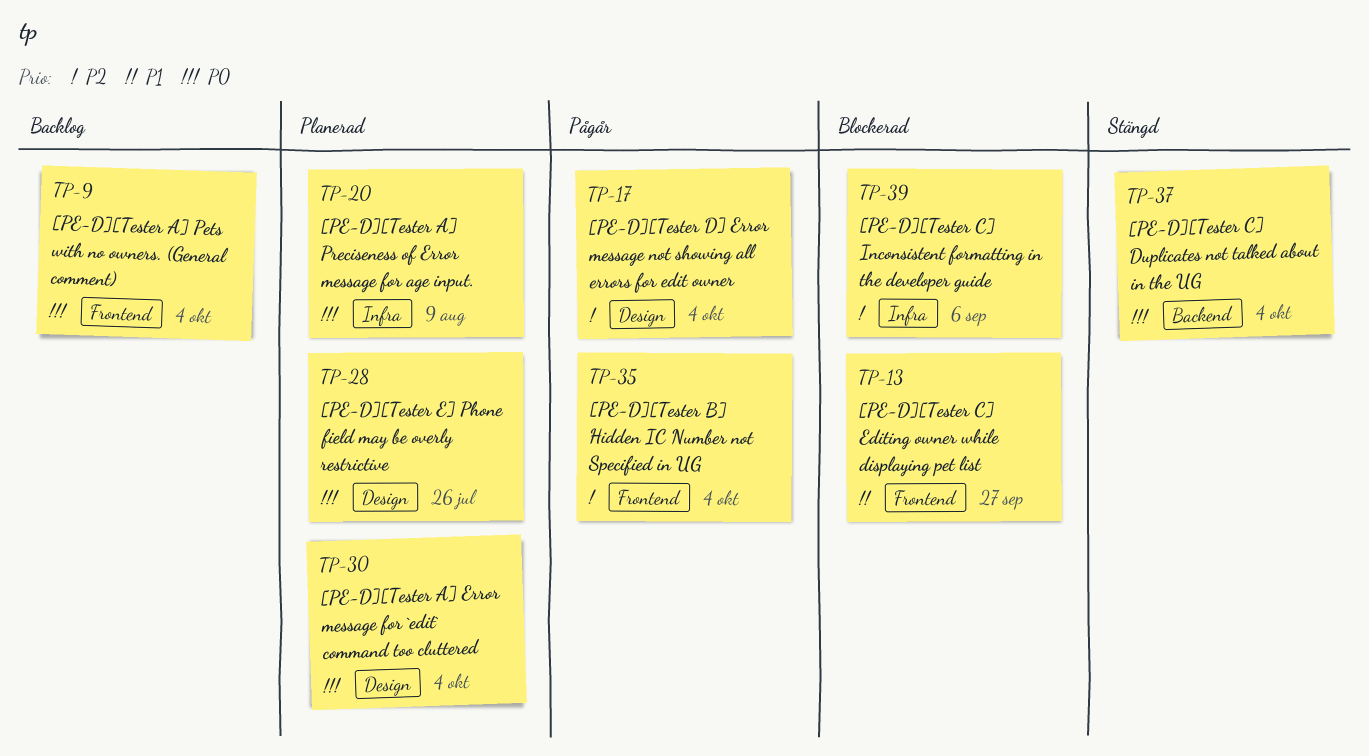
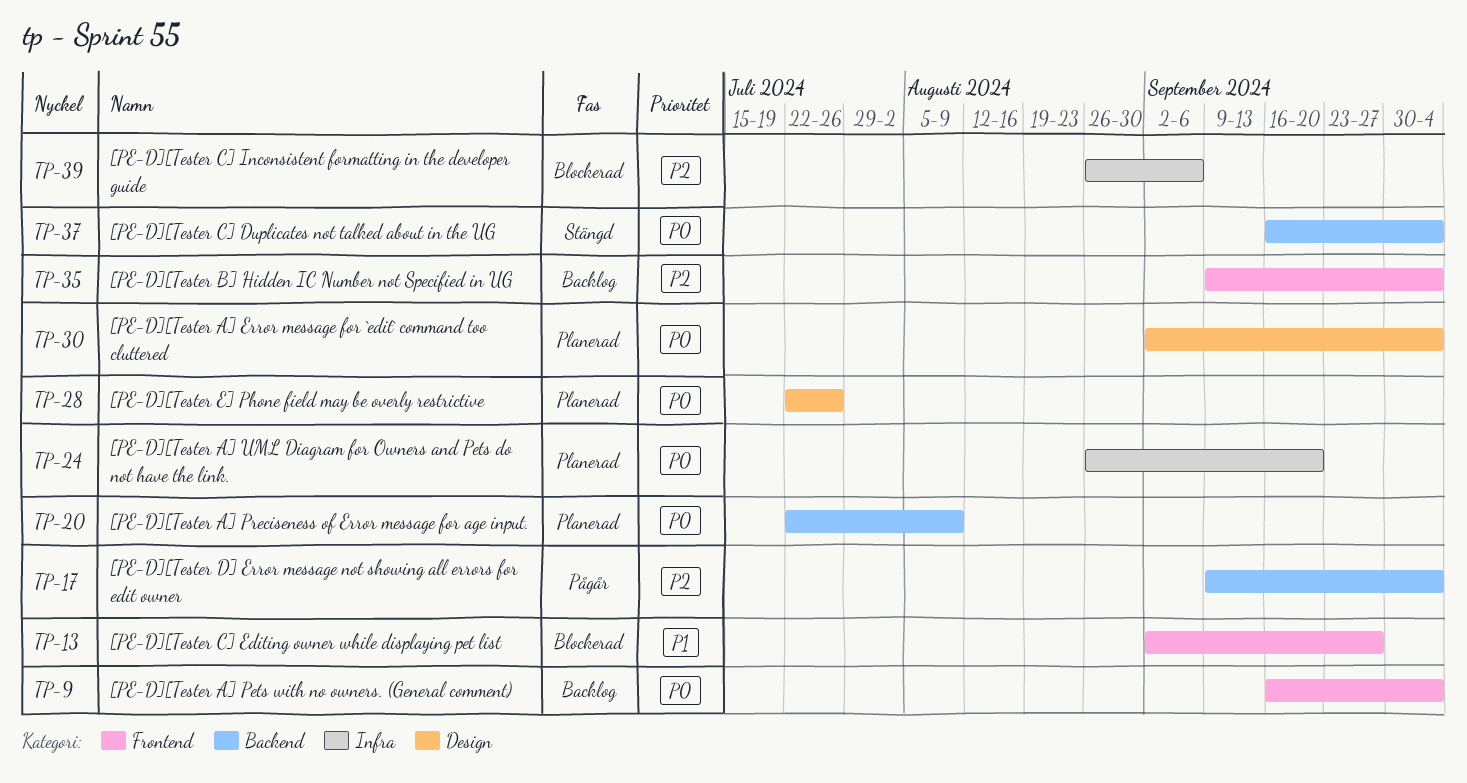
TP-17, label: Design -> Backend
TP-20, label: Infra -> Backend
TP-24: none -> present
TP-35, status: Pågår -> Backlog

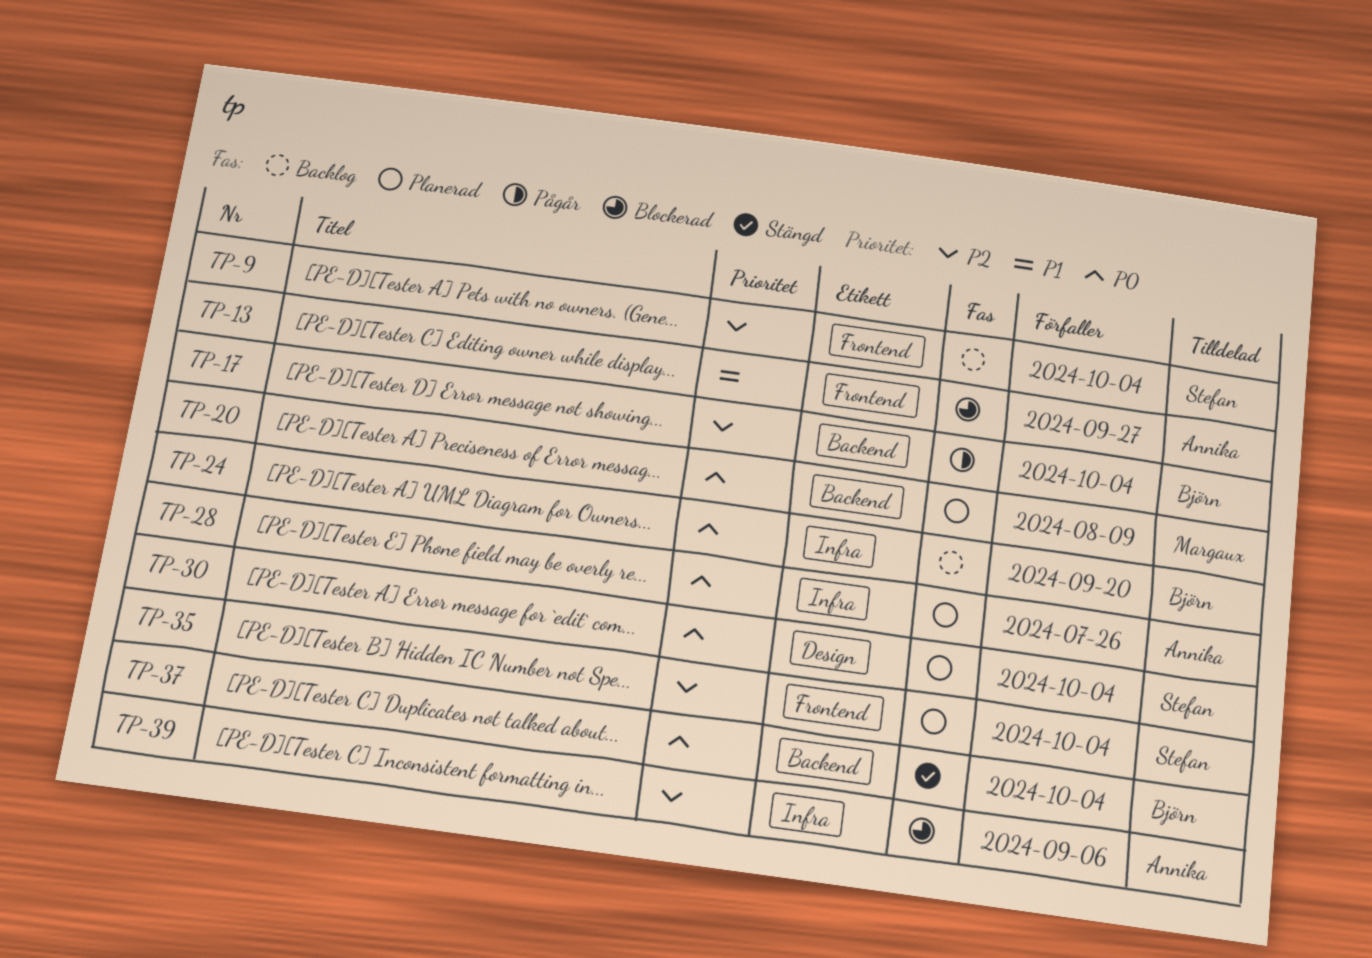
TP-9, priority: P0 -> P2
TP-24, status: Planerad -> Backlog
TP-28, label: Design -> Infra
TP-35, status: Backlog -> Planerad

